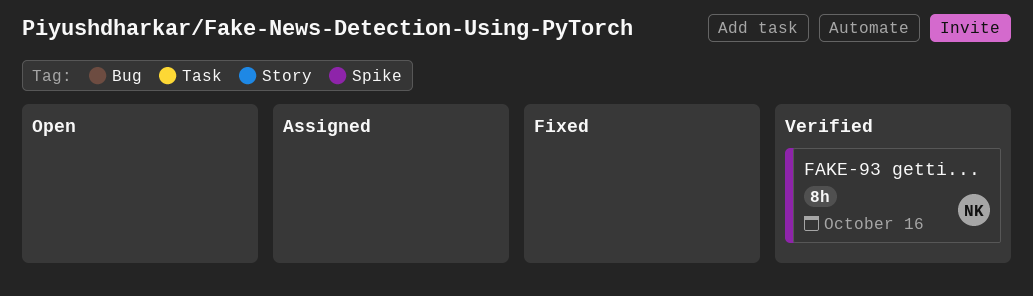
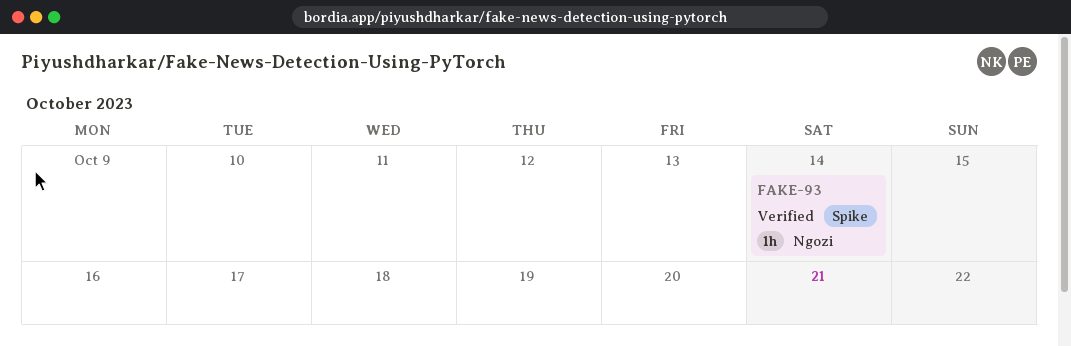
FAKE-93, estimate: 8h -> 1h
FAKE-93, due: Oct 16 -> Oct 14

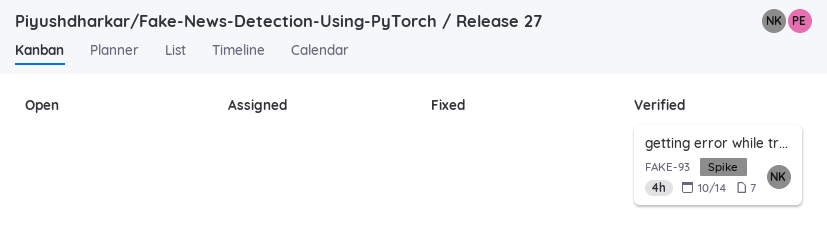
FAKE-93, estimate: 1h -> 4h

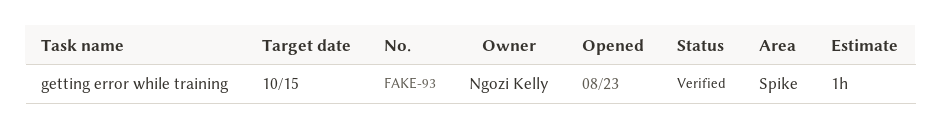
FAKE-93, estimate: 4h -> 1h
FAKE-93, due: Oct 14 -> Oct 15

